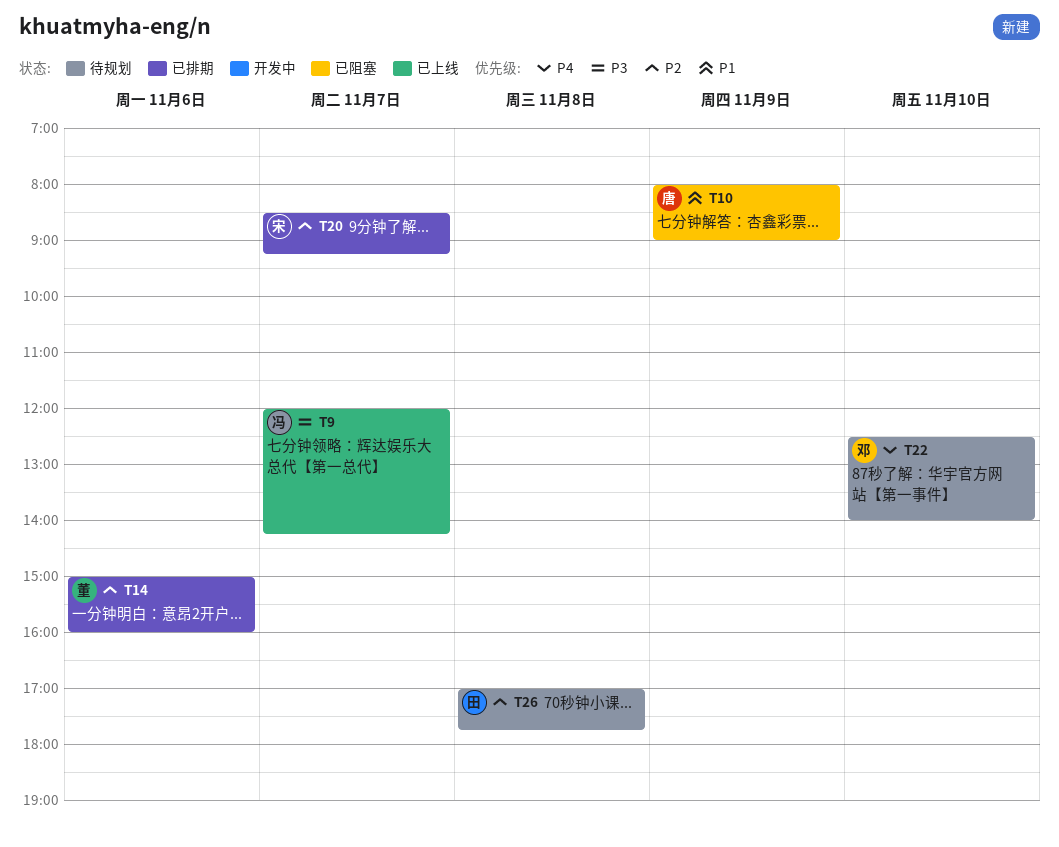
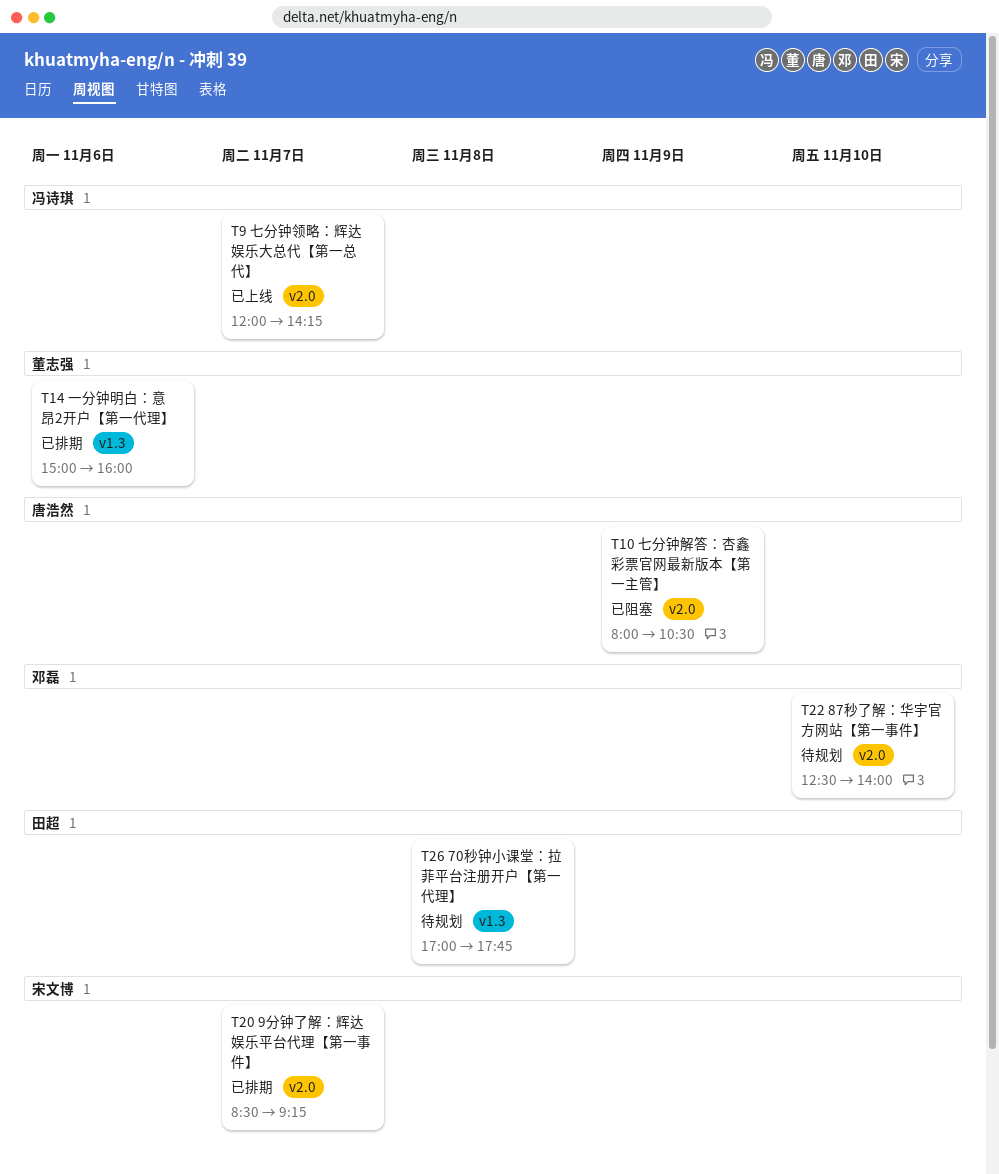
T10, ends: 09:00 -> 10:30

